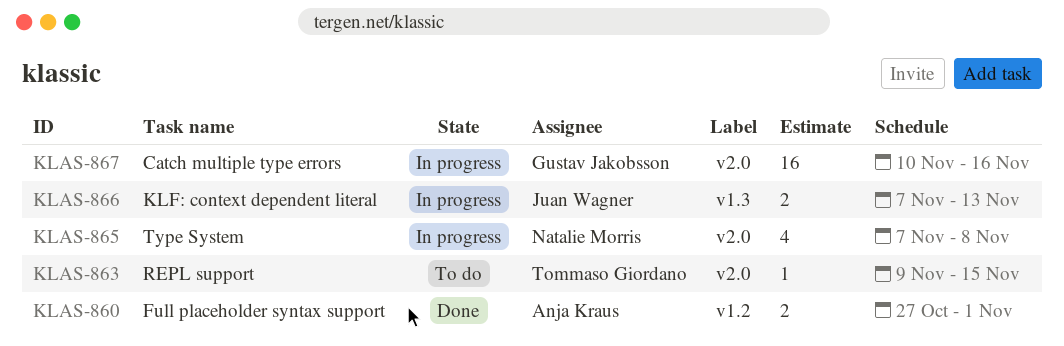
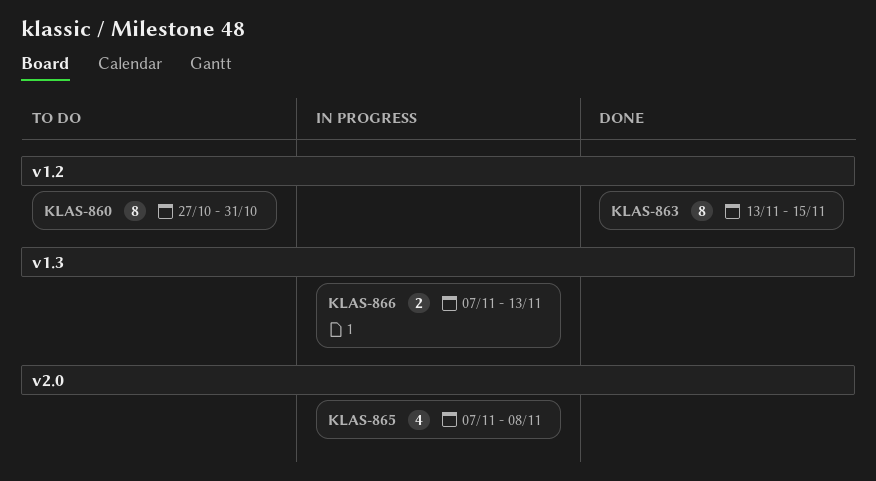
KLAS-860, status: Done -> To do
KLAS-860, estimate: 2 -> 8
KLAS-860, due: Nov 1 -> Oct 31
KLAS-863, status: To do -> Done
KLAS-863, label: v2.0 -> v1.2
KLAS-863, estimate: 1 -> 8
KLAS-863, start: Nov 9 -> Nov 13
KLAS-867: present -> none

